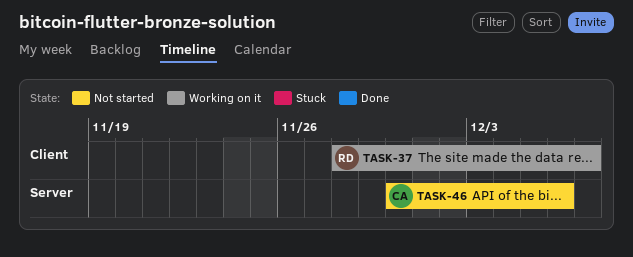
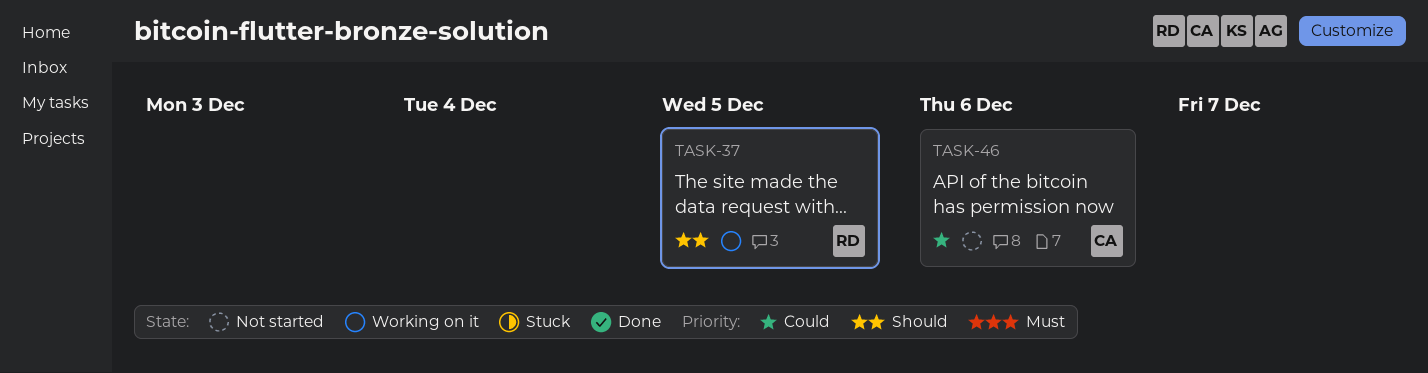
TASK-37, due: Dec 7 -> Dec 5

